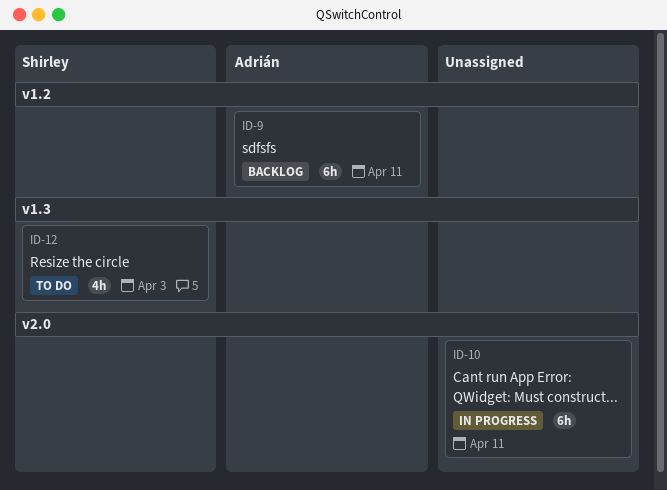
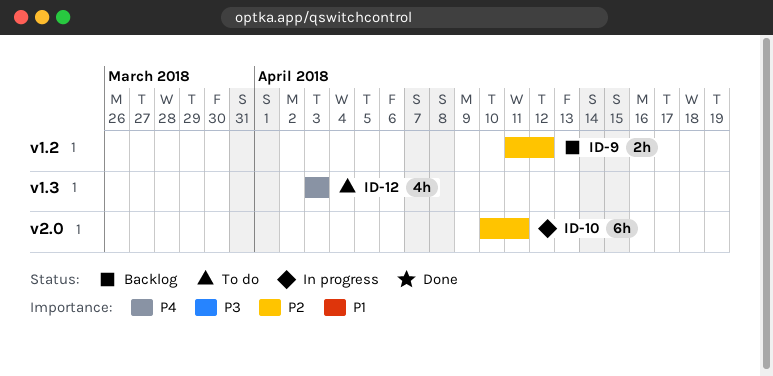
ID-9, estimate: 6h -> 2h
ID-9, due: Apr 11 -> Apr 12

